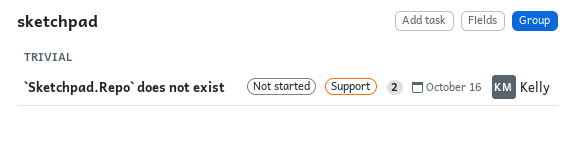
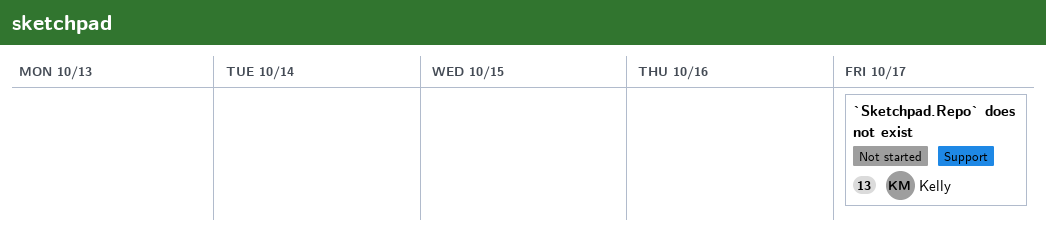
`Sketchpad.Repo` does not exist, estimate: 2 -> 13
`Sketchpad.Repo` does not exist, due: Oct 16 -> Oct 17

